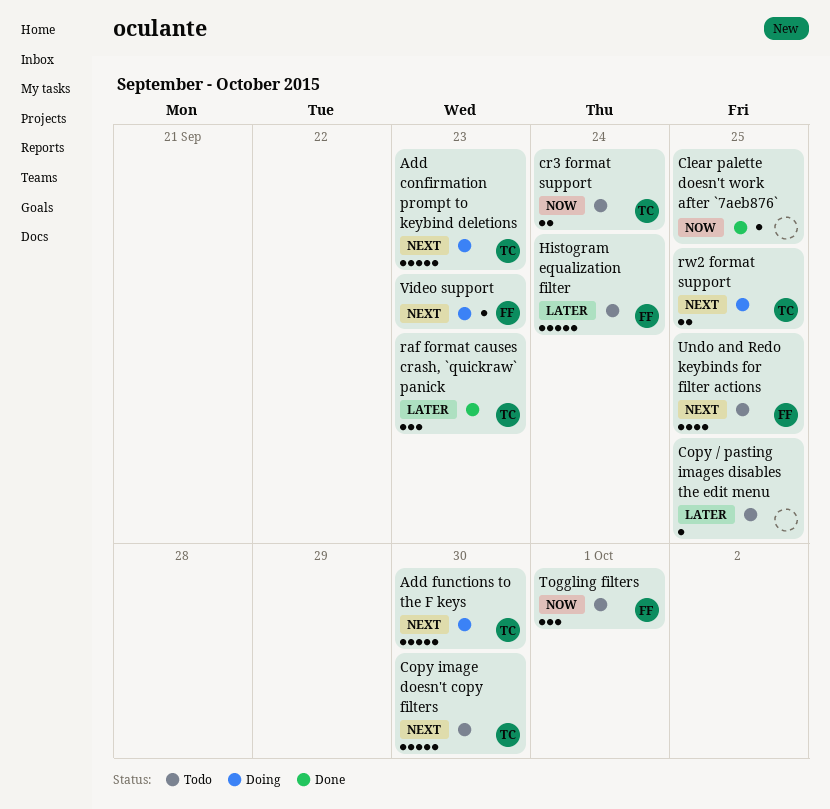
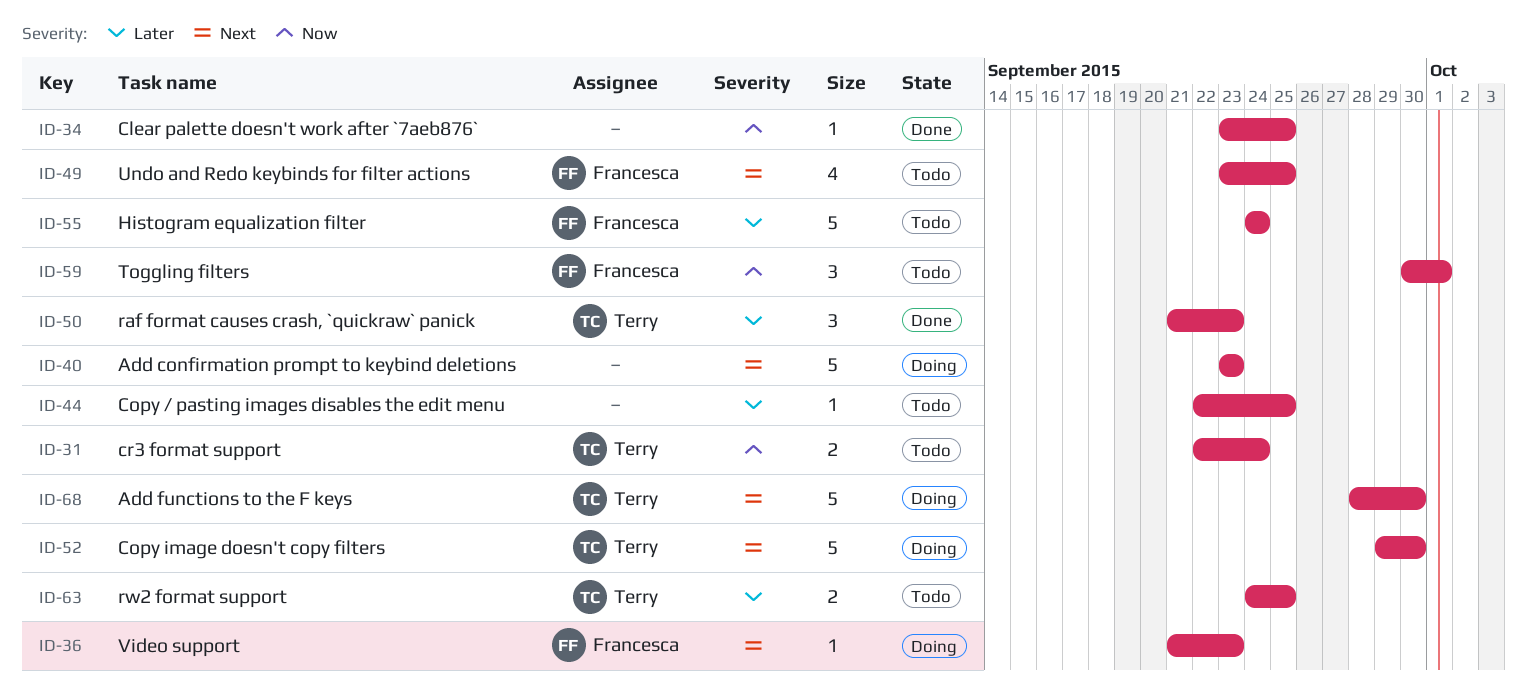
Add confirmation prompt to keybind deletions, owner: Terry -> none
Copy image doesn't copy filters, status: Todo -> Doing
rw2 format support, status: Doing -> Todo
rw2 format support, priority: Next -> Later

